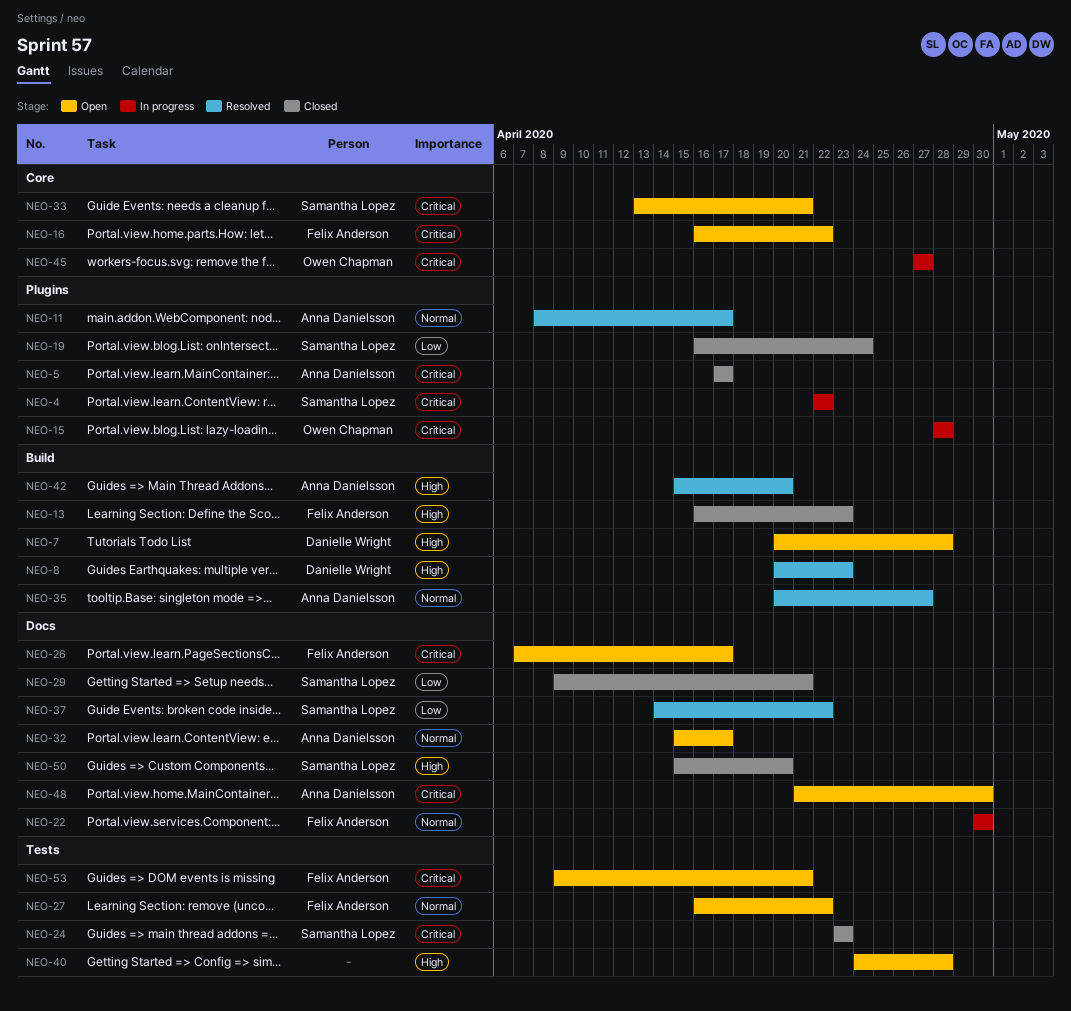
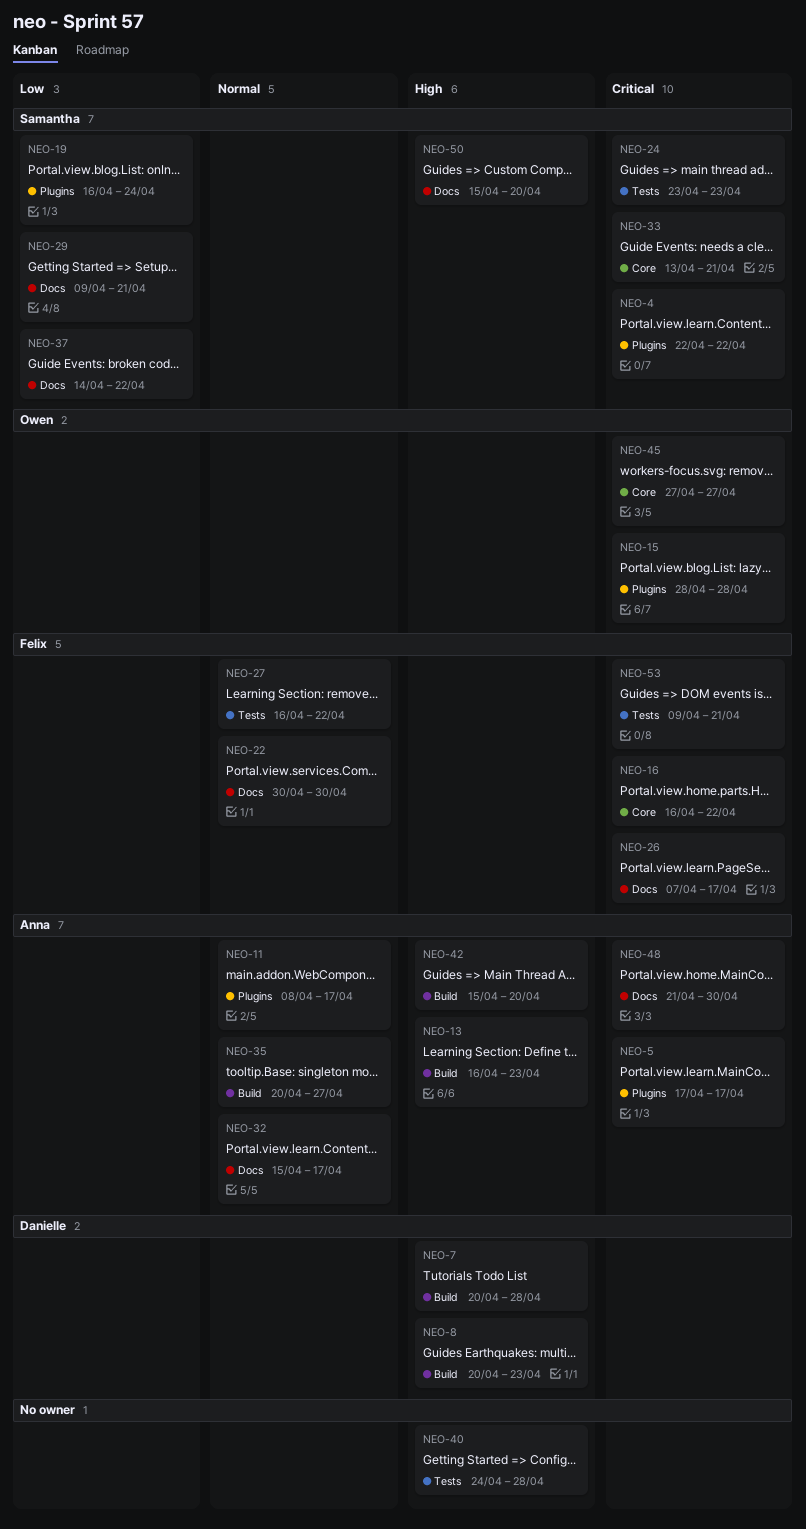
NEO-13, owner: Felix Anderson -> Anna Danielsson

